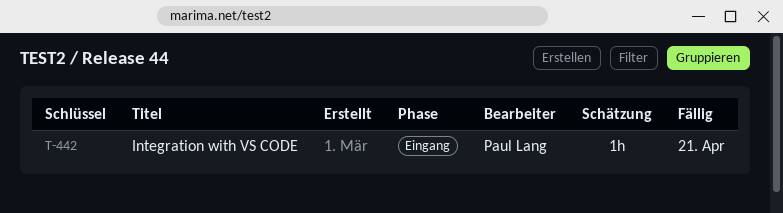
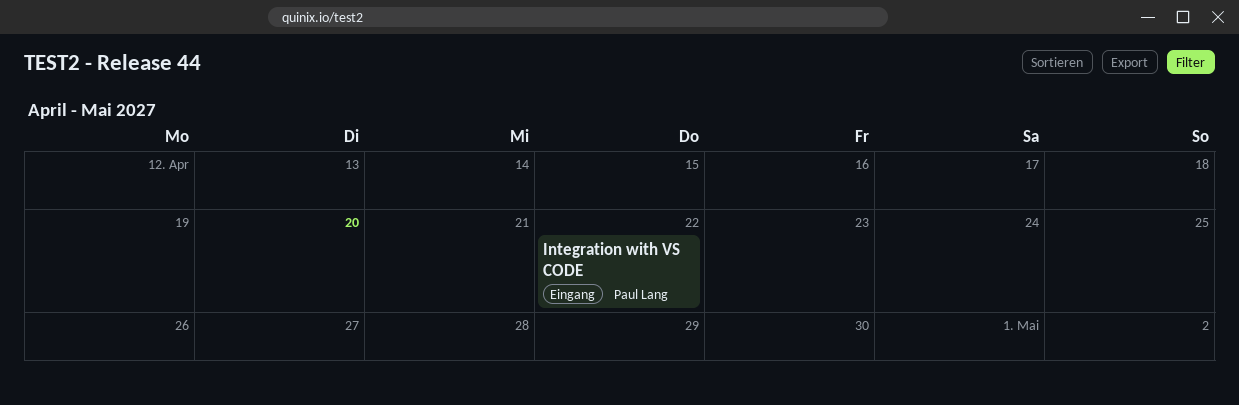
Integration with VS CODE, due: Apr 21 -> Apr 22

